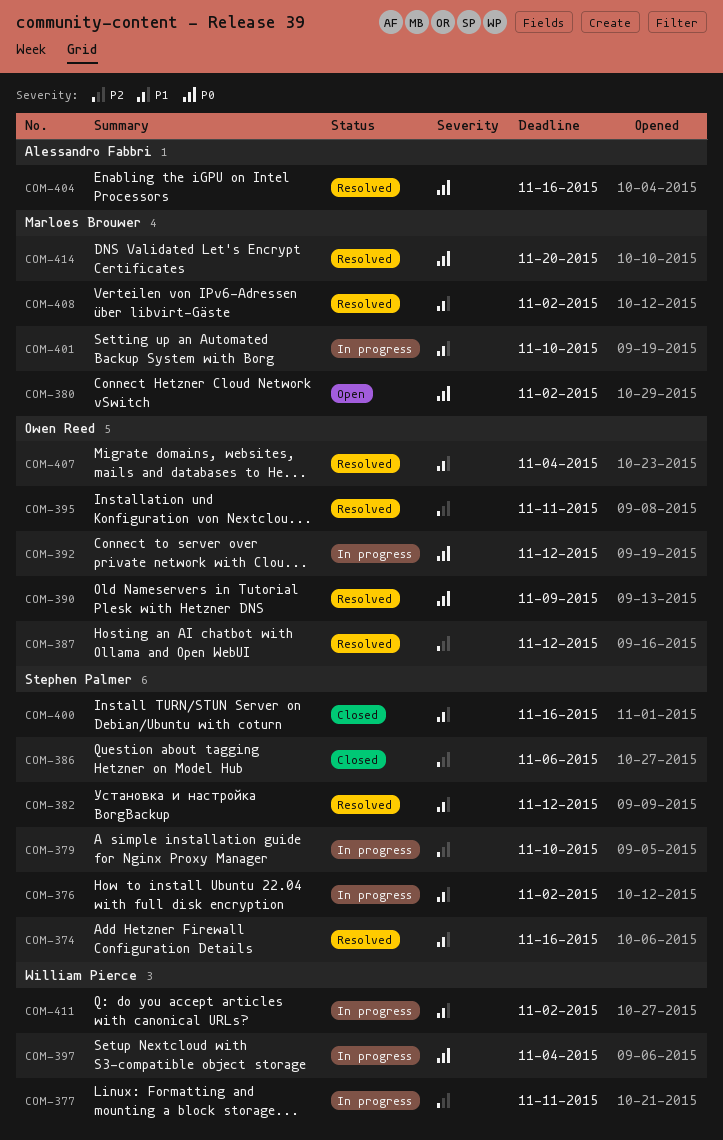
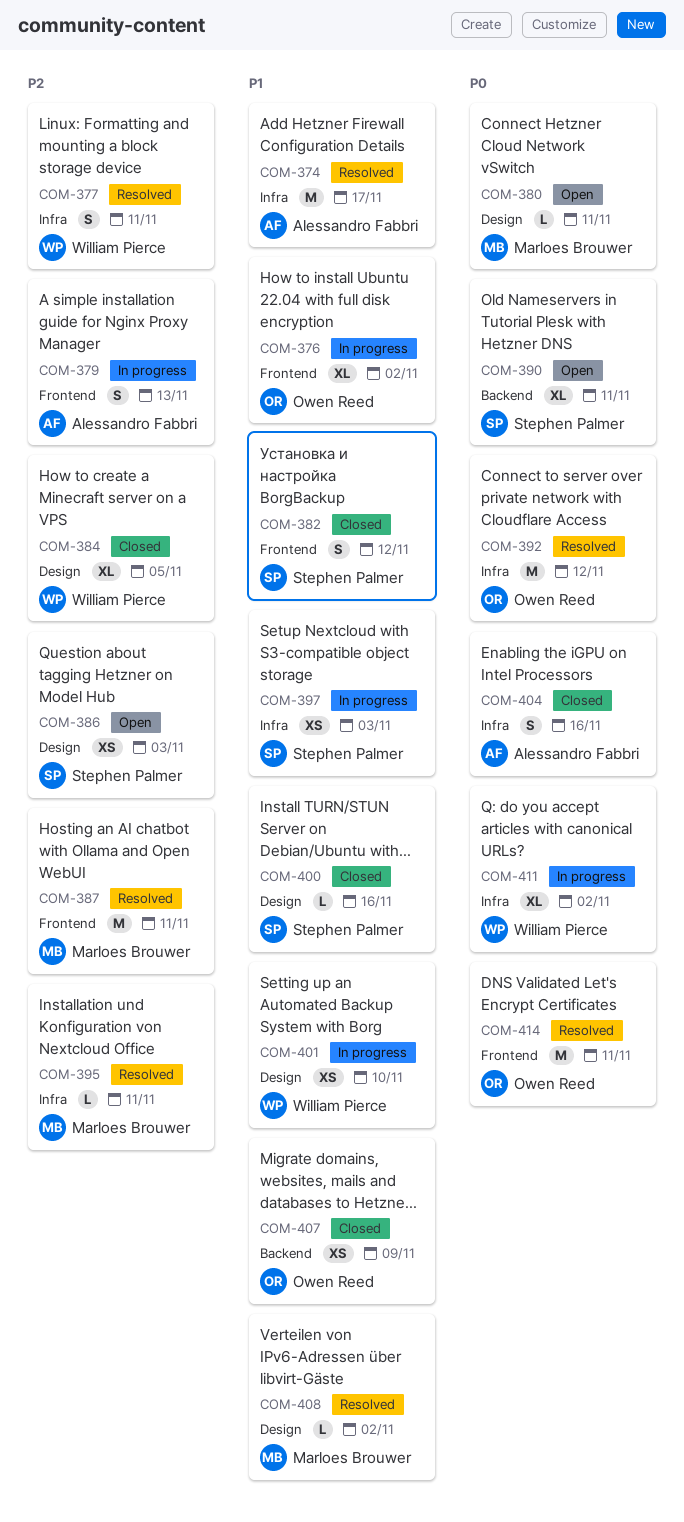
COM-374, owner: Stephen Palmer -> Alessandro Fabbri
COM-374, due: Nov 16 -> Nov 17
COM-376, owner: Stephen Palmer -> Owen Reed
COM-377, status: In progress -> Resolved
COM-379, owner: Stephen Palmer -> Alessandro Fabbri
COM-379, due: Nov 10 -> Nov 13
COM-380, due: Nov 2 -> Nov 11
COM-382, status: Resolved -> Closed
COM-384: none -> present
COM-386, status: Closed -> Open
COM-386, due: Nov 6 -> Nov 3
COM-387, owner: Owen Reed -> Marloes Brouwer
COM-387, due: Nov 12 -> Nov 11
COM-390, status: Resolved -> Open
COM-390, owner: Owen Reed -> Stephen Palmer
COM-390, due: Nov 9 -> Nov 11
COM-392, status: In progress -> Resolved
COM-395, owner: Owen Reed -> Marloes Brouwer
COM-397, owner: William Pierce -> Stephen Palmer
COM-397, priority: P0 -> P1
COM-397, due: Nov 4 -> Nov 3
COM-401, owner: Marloes Brouwer -> William Pierce
COM-404, status: Resolved -> Closed
COM-407, status: Resolved -> Closed
COM-407, due: Nov 4 -> Nov 9
COM-411, priority: P1 -> P0
COM-414, owner: Marloes Brouwer -> Owen Reed
COM-414, due: Nov 20 -> Nov 11

